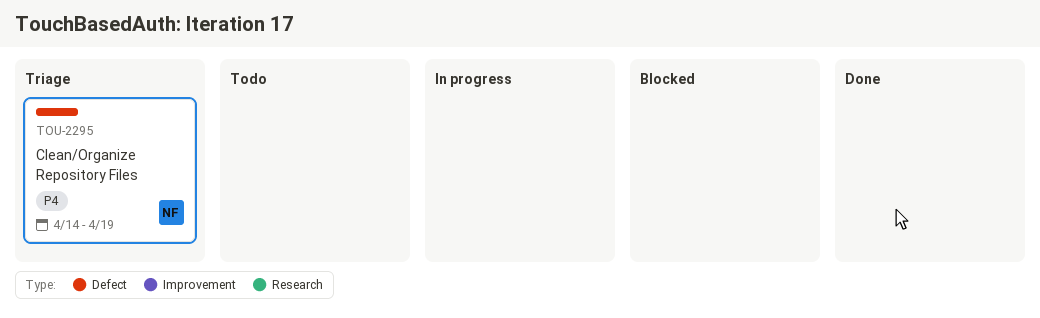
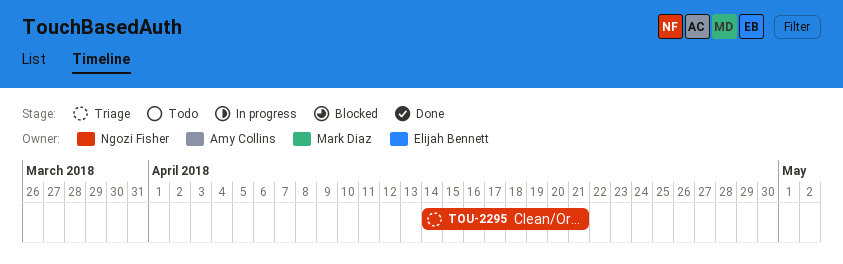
TOU-2295, due: Apr 19 -> Apr 21

